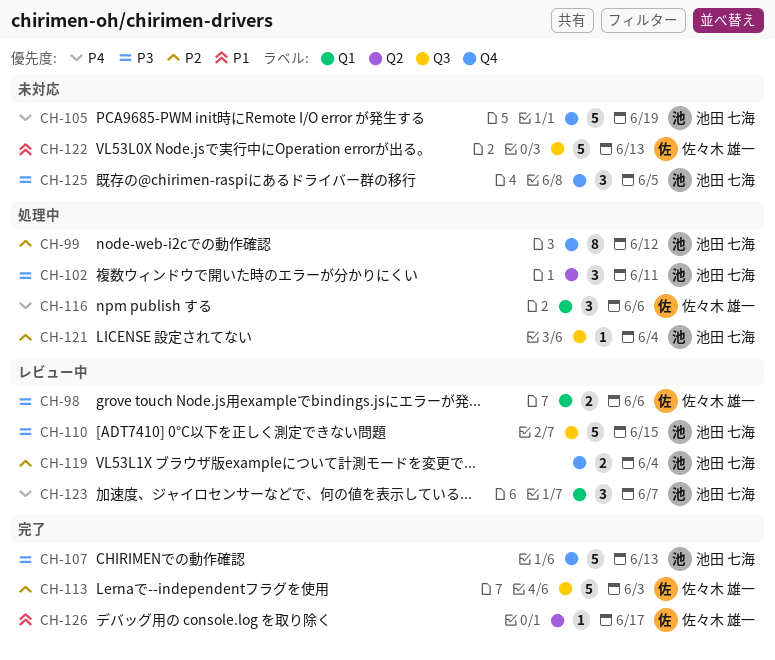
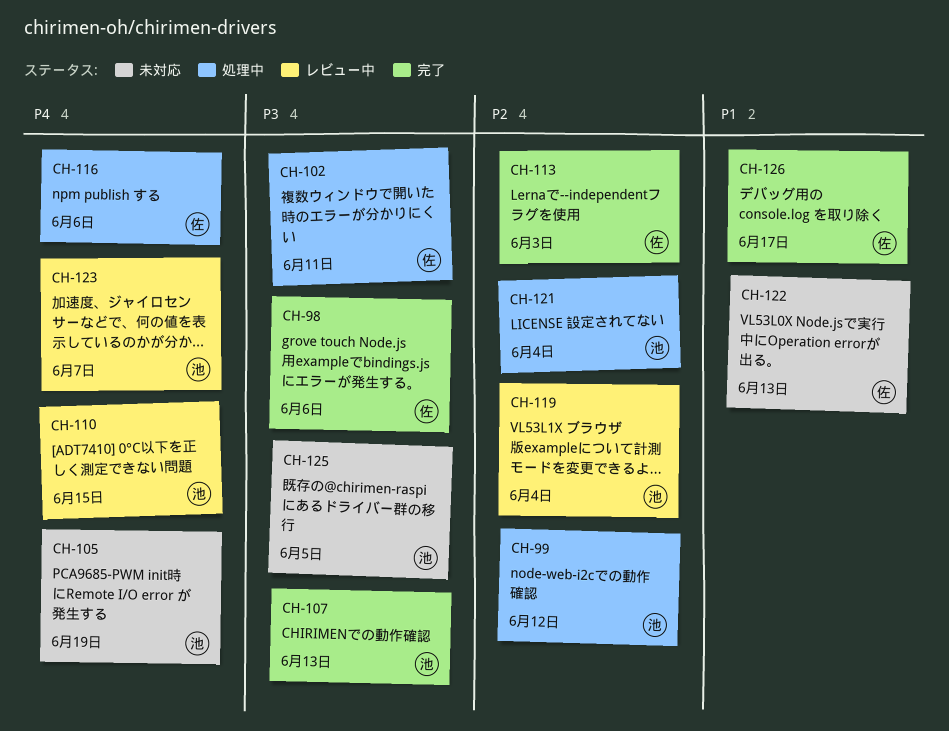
CH-98, status: レビュー中 -> 完了
CH-102, owner: 池田 七海 -> 佐々木 雄一
CH-110, priority: P3 -> P4

